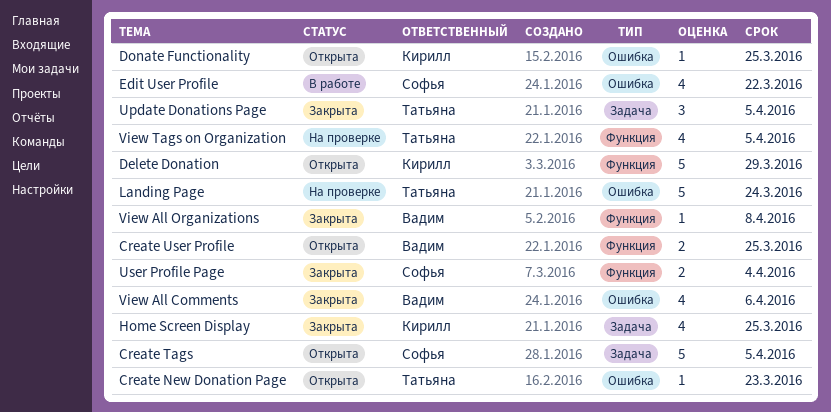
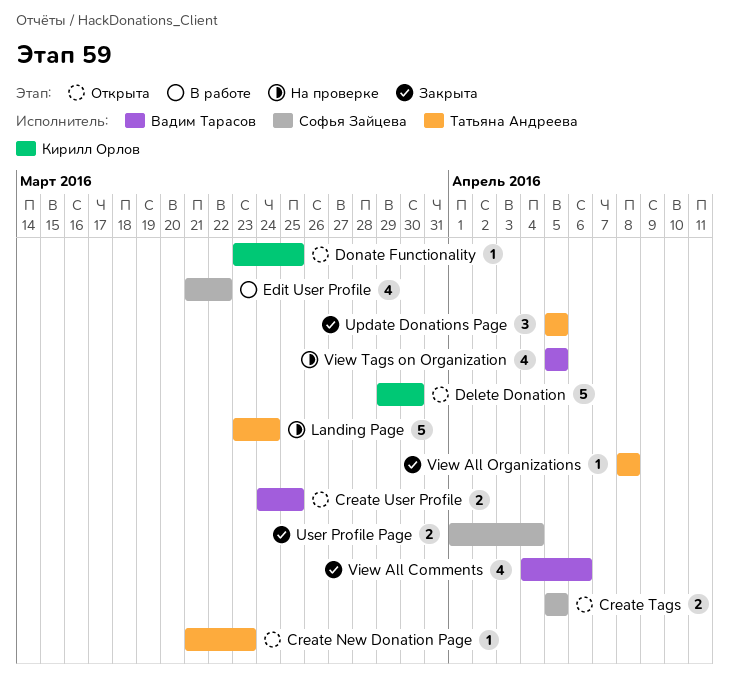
Create Tags, estimate: 5 -> 2
Delete Donation, due: Mar 29 -> Mar 30
Home Screen Display: present -> none
View All Organizations, owner: Вадим Тарасов -> Татьяна Андреева
View Tags on Organization, owner: Татьяна Андреева -> Вадим Тарасов

